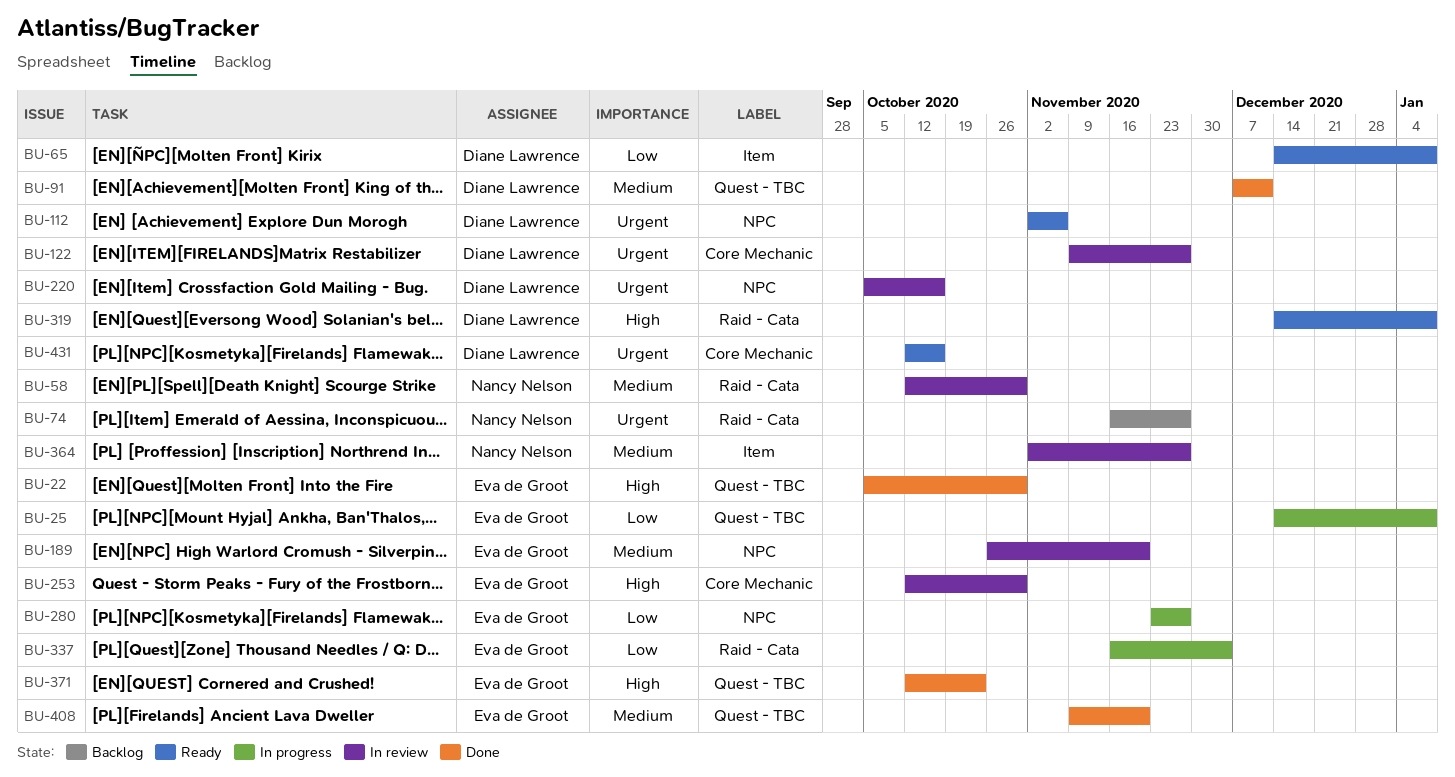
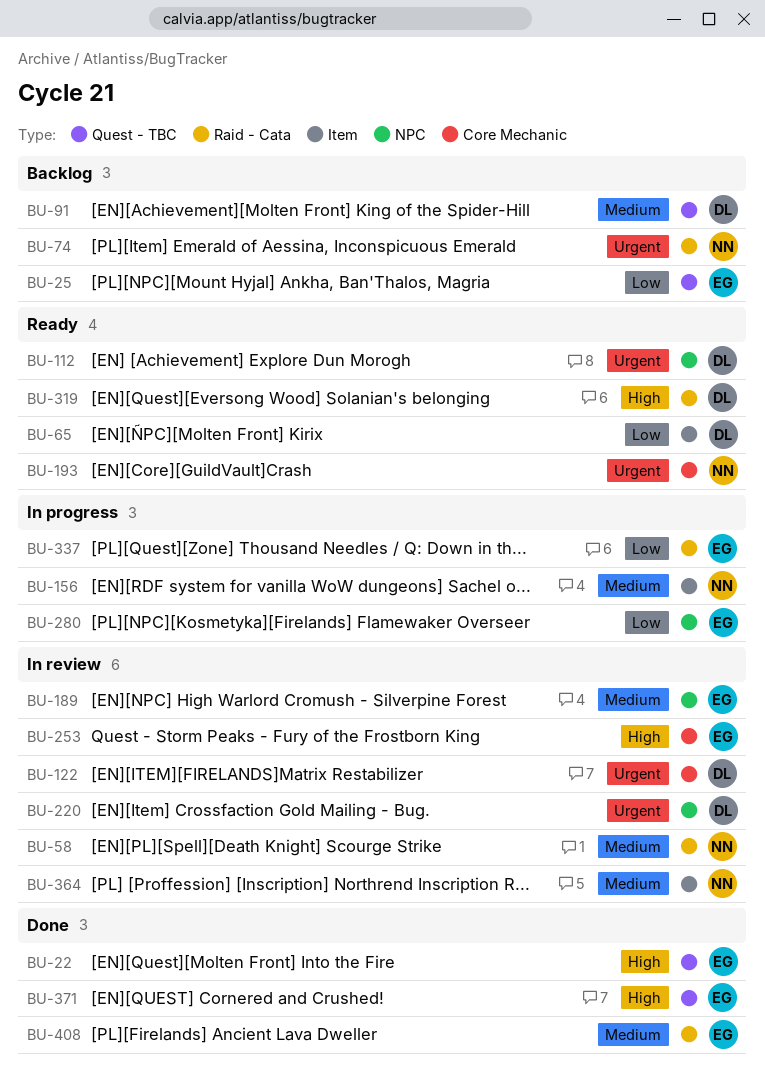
BU-25, status: In progress -> Backlog
BU-91, status: Done -> Backlog
BU-156: none -> present
BU-193: none -> present
BU-408, label: Quest - TBC -> Raid - Cata
BU-431: present -> none

